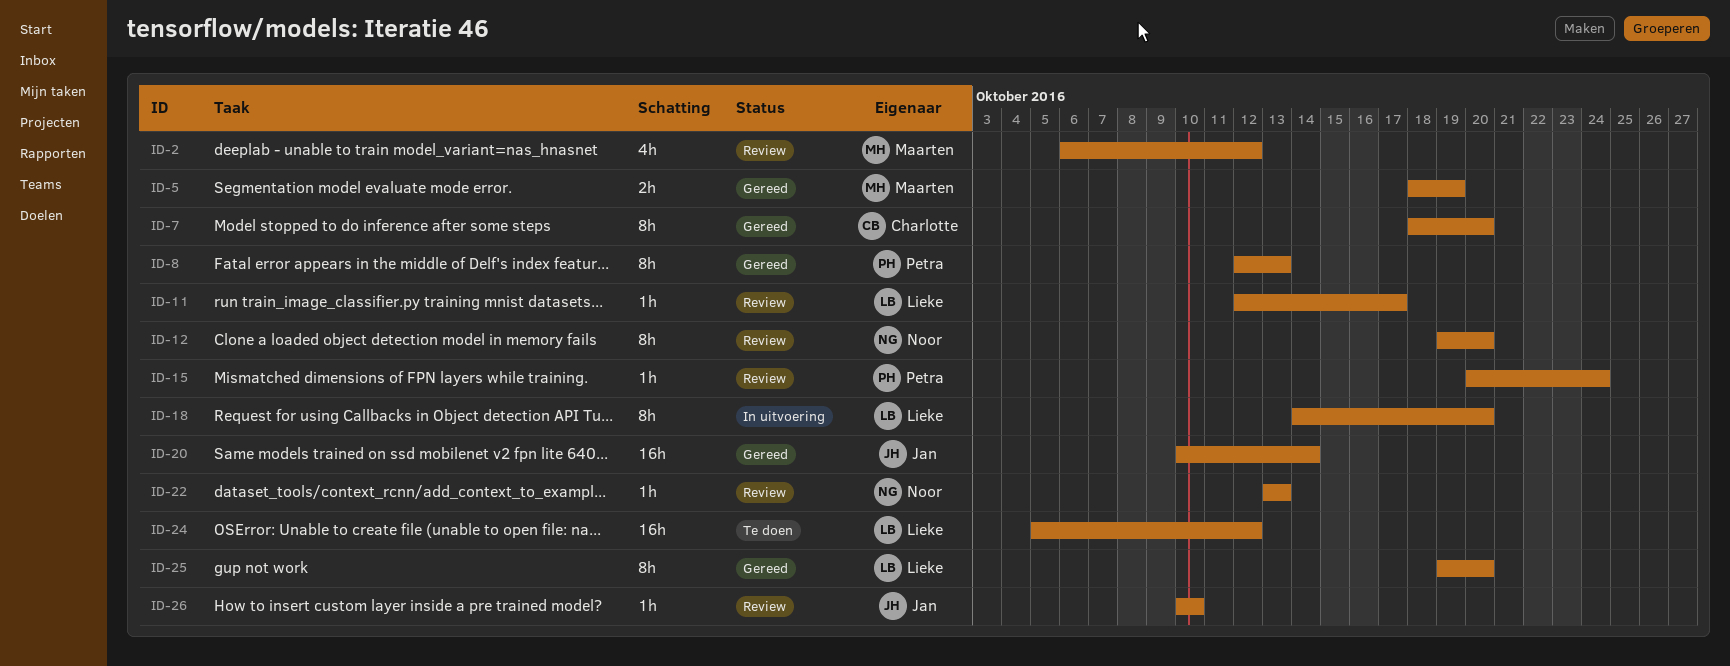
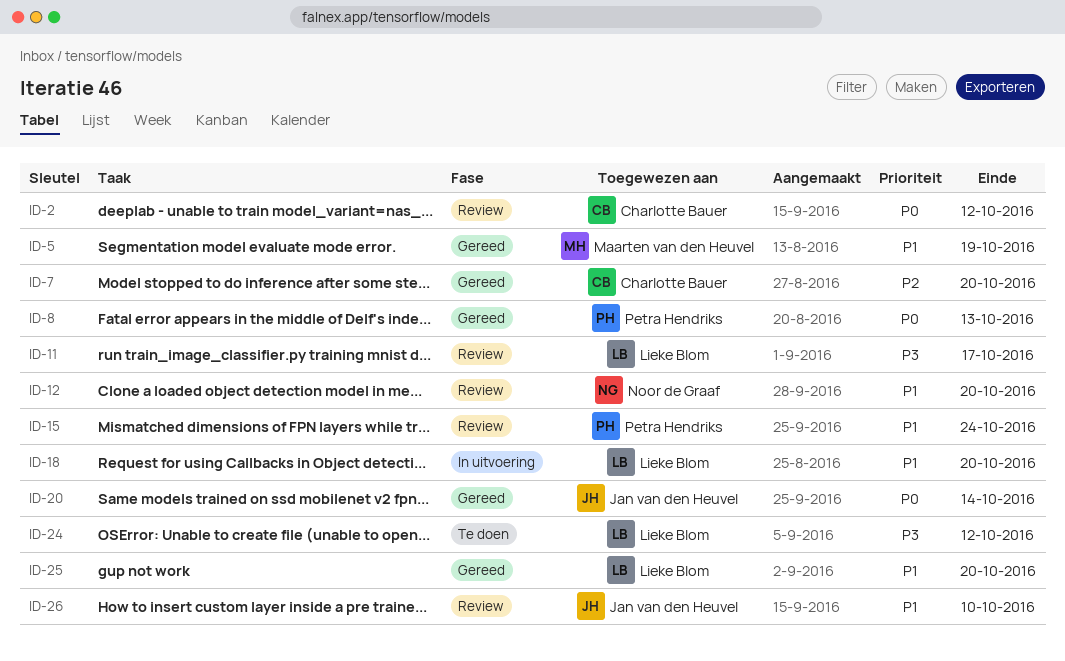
ID-2, owner: Maarten van den Heuvel -> Charlotte Bauer
ID-22: present -> none

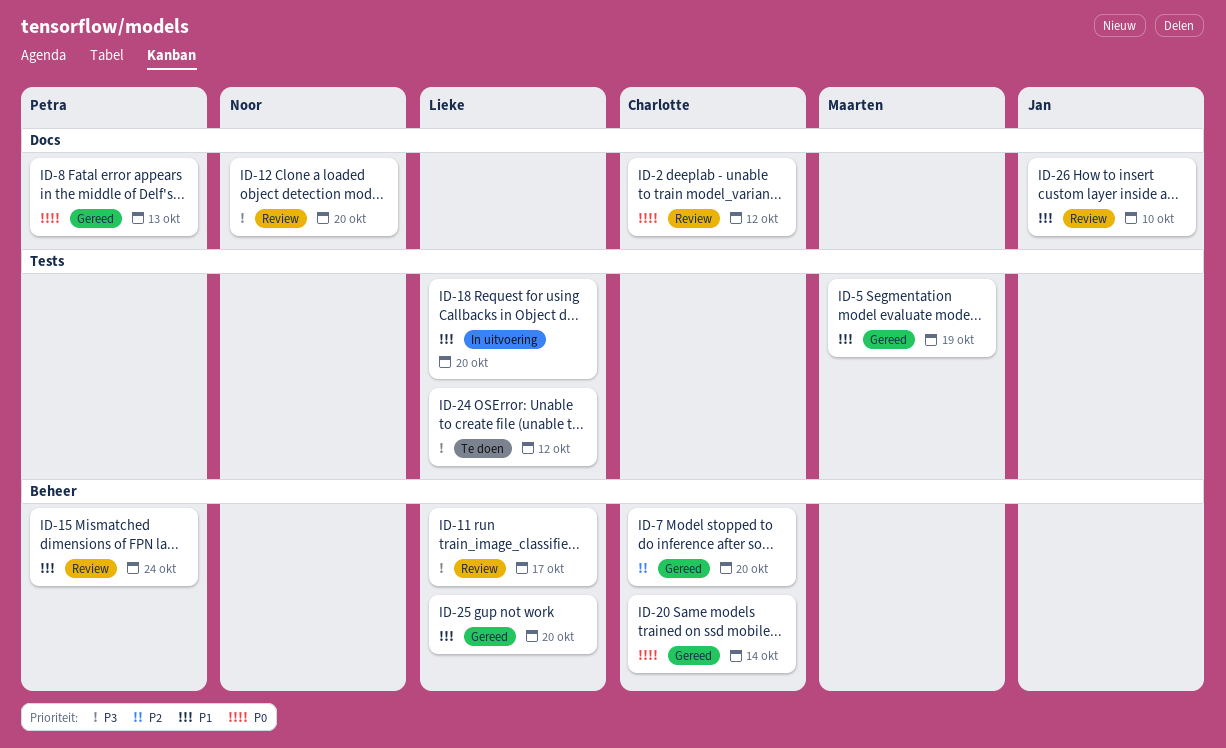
ID-12, priority: P1 -> P3
ID-20, owner: Jan van den Heuvel -> Charlotte Bauer

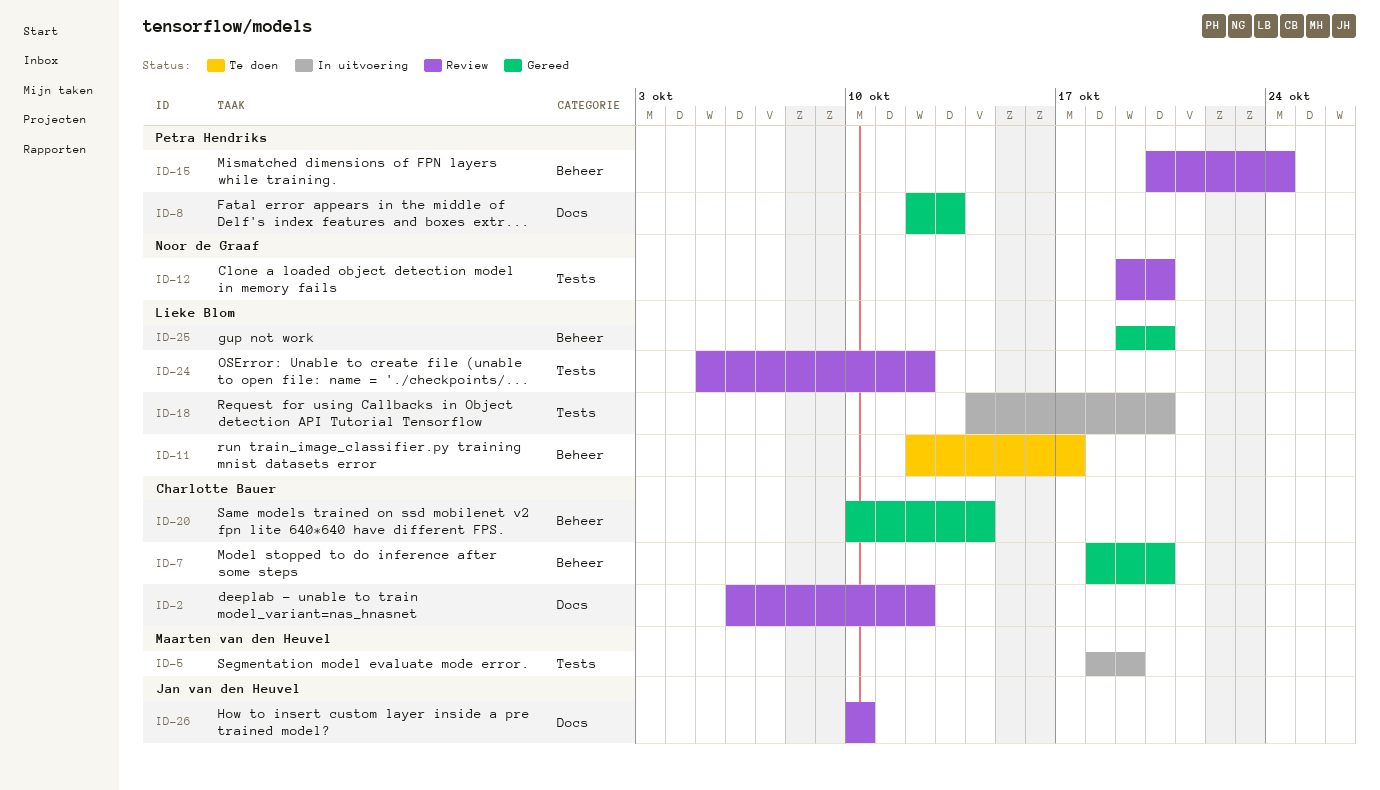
ID-5, status: Gereed -> In uitvoering
ID-11, status: Review -> Te doen
ID-12, label: Docs -> Tests
ID-24, status: Te doen -> Review

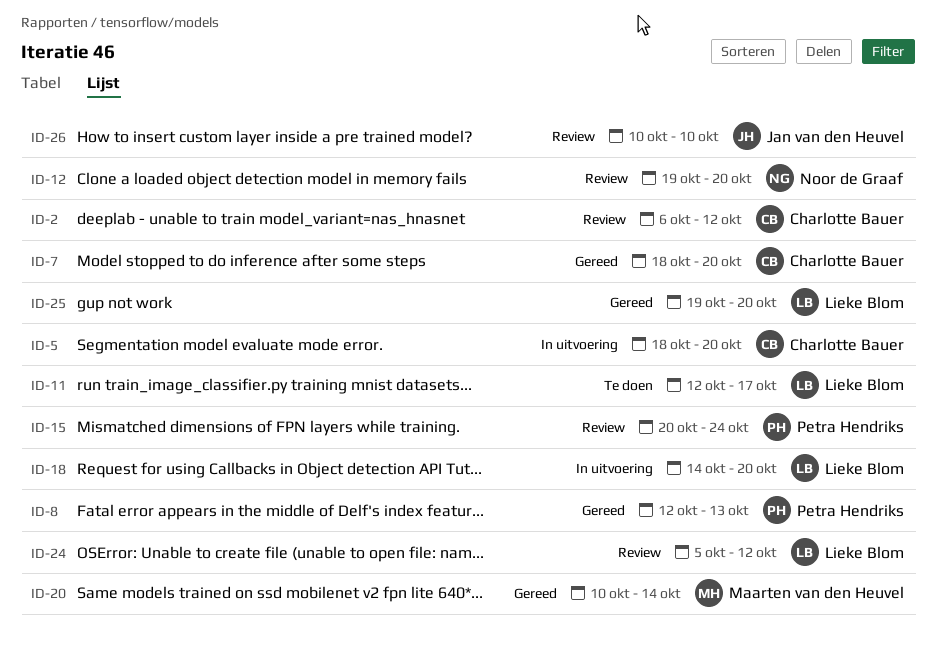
ID-5, owner: Maarten van den Heuvel -> Charlotte Bauer
ID-5, due: Oct 19 -> Oct 20
ID-20, owner: Charlotte Bauer -> Maarten van den Heuvel

